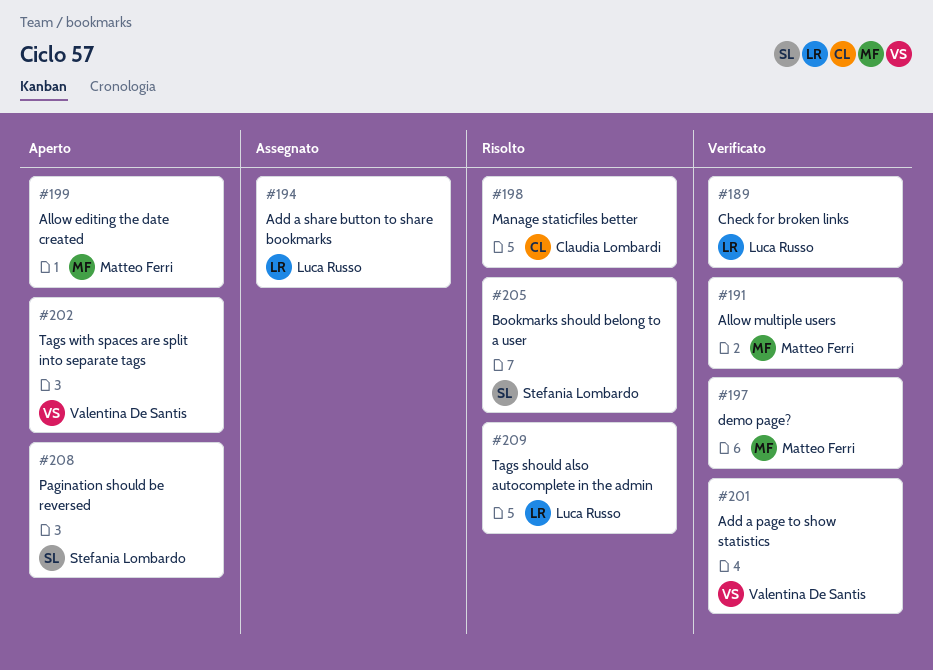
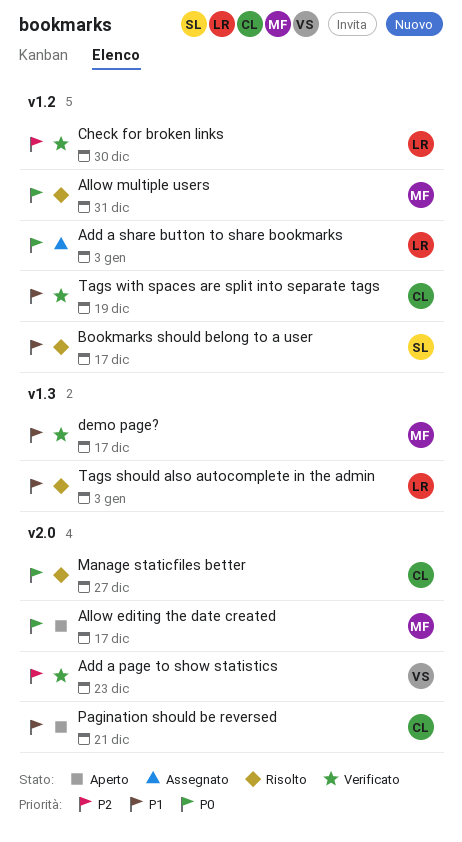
Allow multiple users, status: Verificato -> Risolto
Pagination should be reversed, owner: Stefania Lombardo -> Claudia Lombardi
Tags with spaces are split into separate tags, status: Aperto -> Verificato
Tags with spaces are split into separate tags, owner: Valentina De Santis -> Claudia Lombardi

